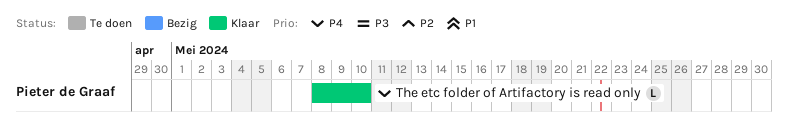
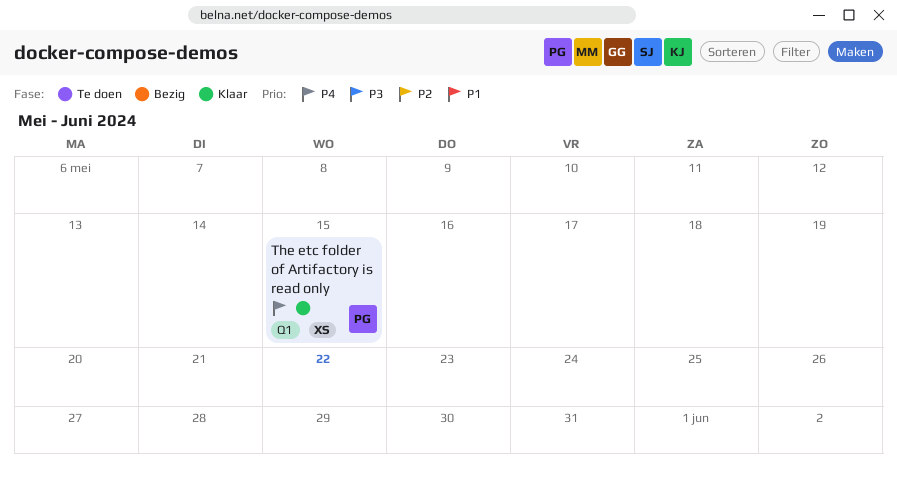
The etc folder of Artifactory is read only, estimate: L -> XS
The etc folder of Artifactory is read only, due: May 10 -> May 15

